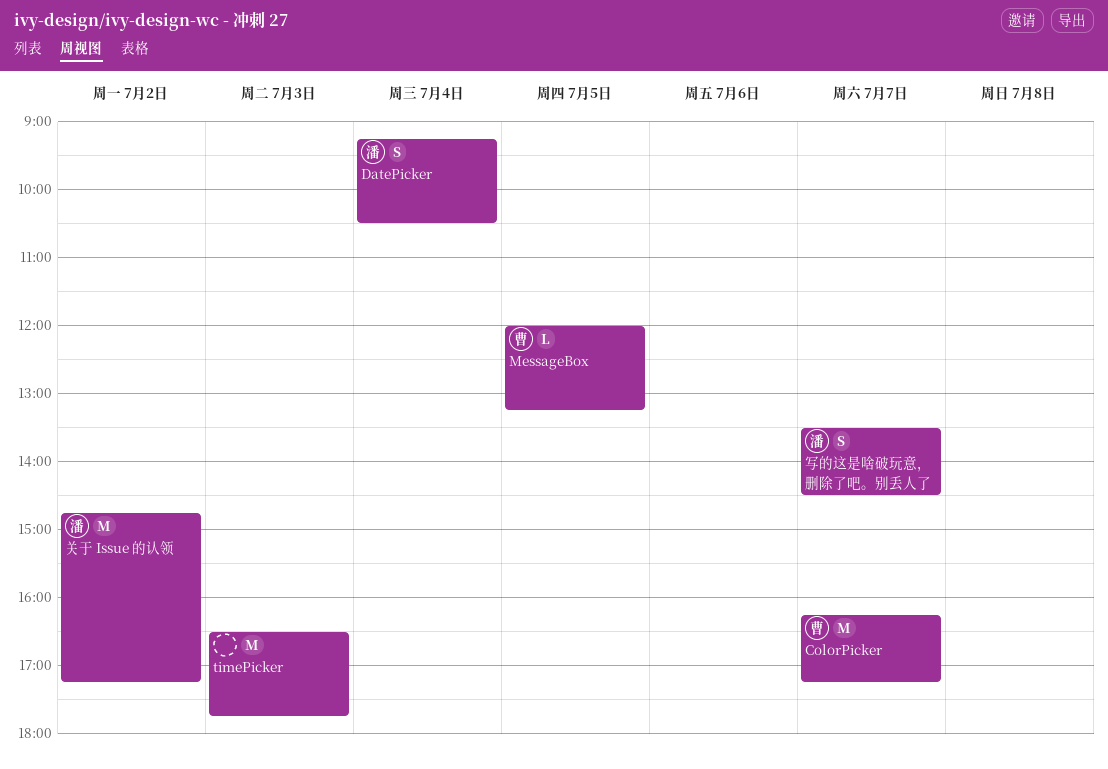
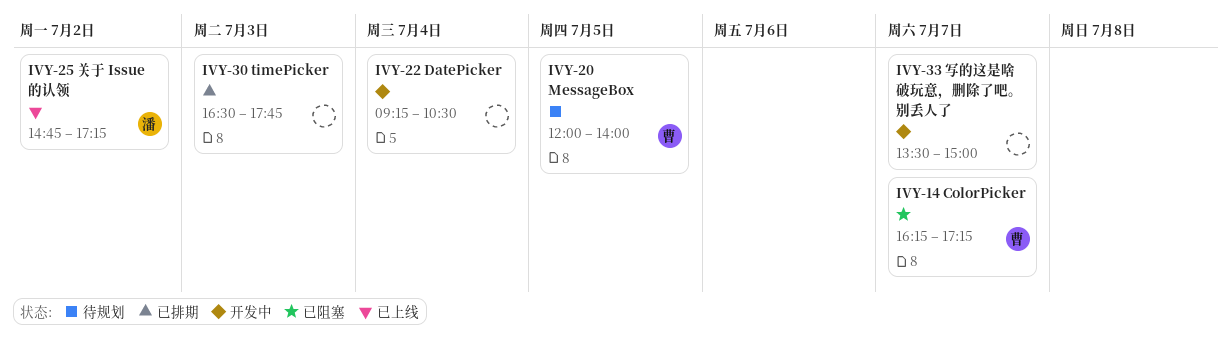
DatePicker, owner: 潘 -> none
MessageBox, ends: 13:15 -> 14:00
写的这是啥破玩意，删除了吧。别丢人了, owner: 潘 -> none
写的这是啥破玩意，删除了吧。别丢人了, ends: 14:30 -> 15:00

